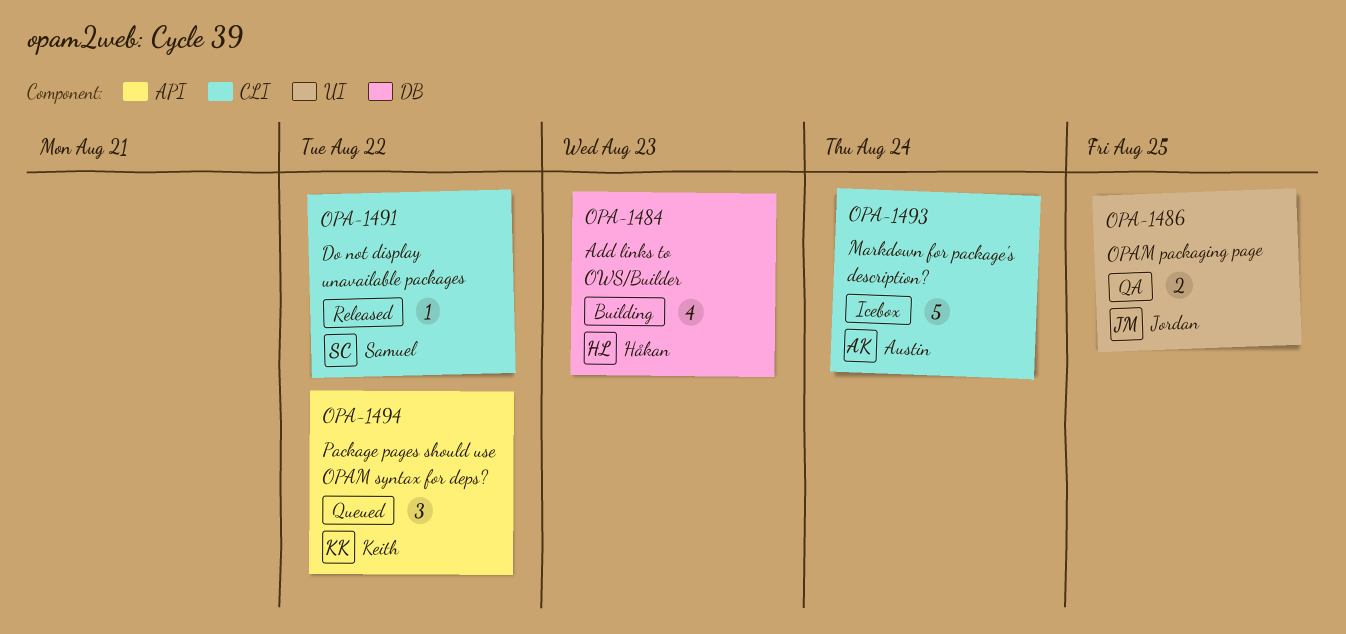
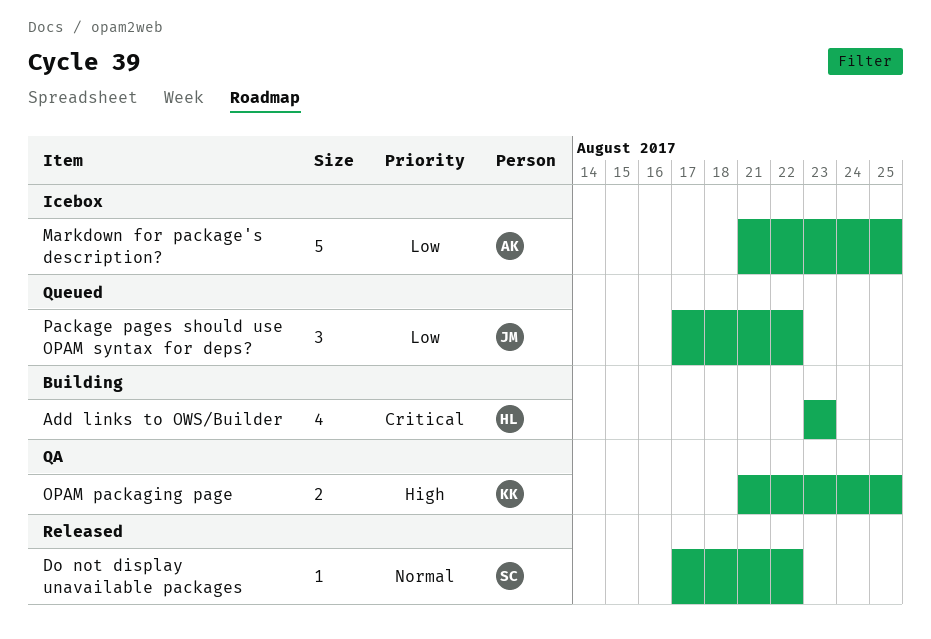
Markdown for package's description?, due: Aug 24 -> Aug 25
OPAM packaging page, owner: Jordan -> Keith
Package pages should use OPAM syntax for deps?, owner: Keith -> Jordan

